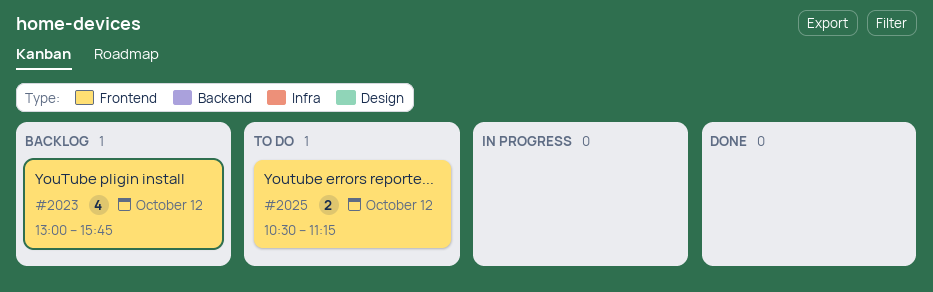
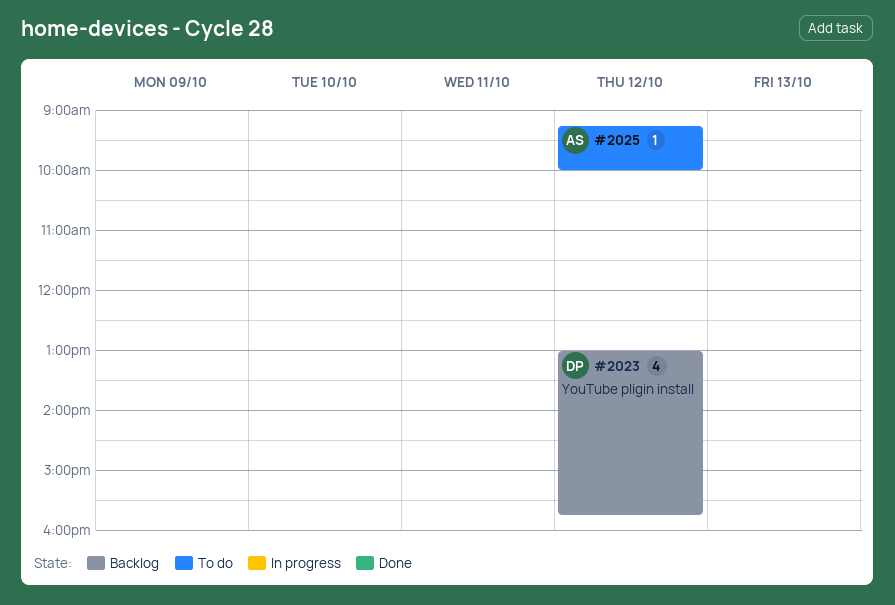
#2025, estimate: 2 -> 1
#2025, begins: 10:30 -> 09:15
#2025, ends: 11:15 -> 10:00

